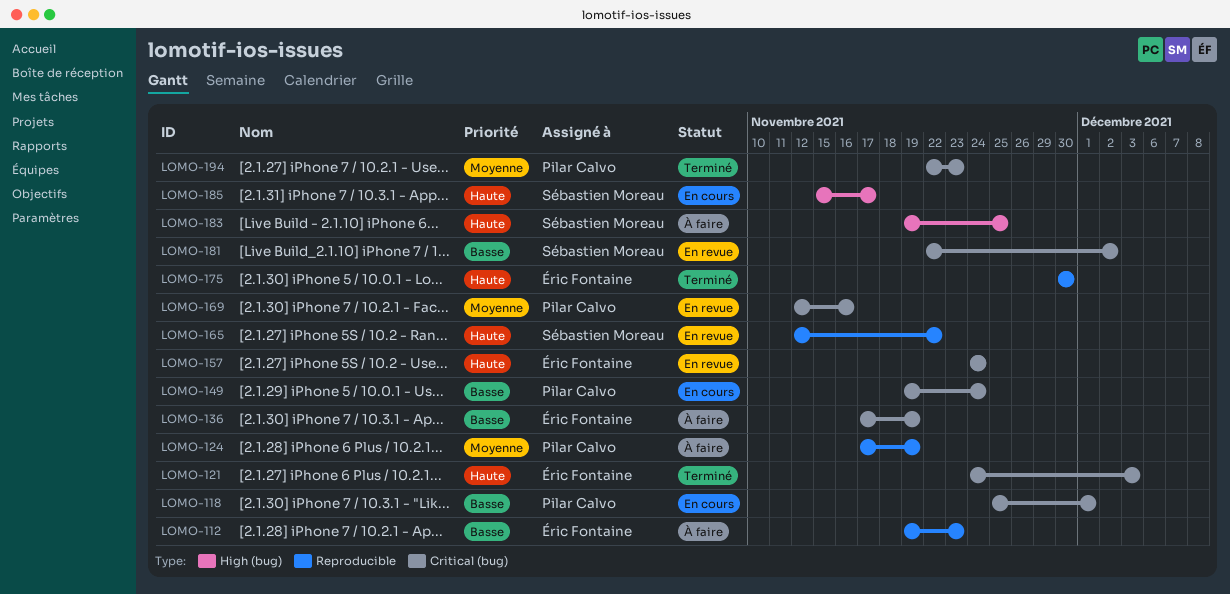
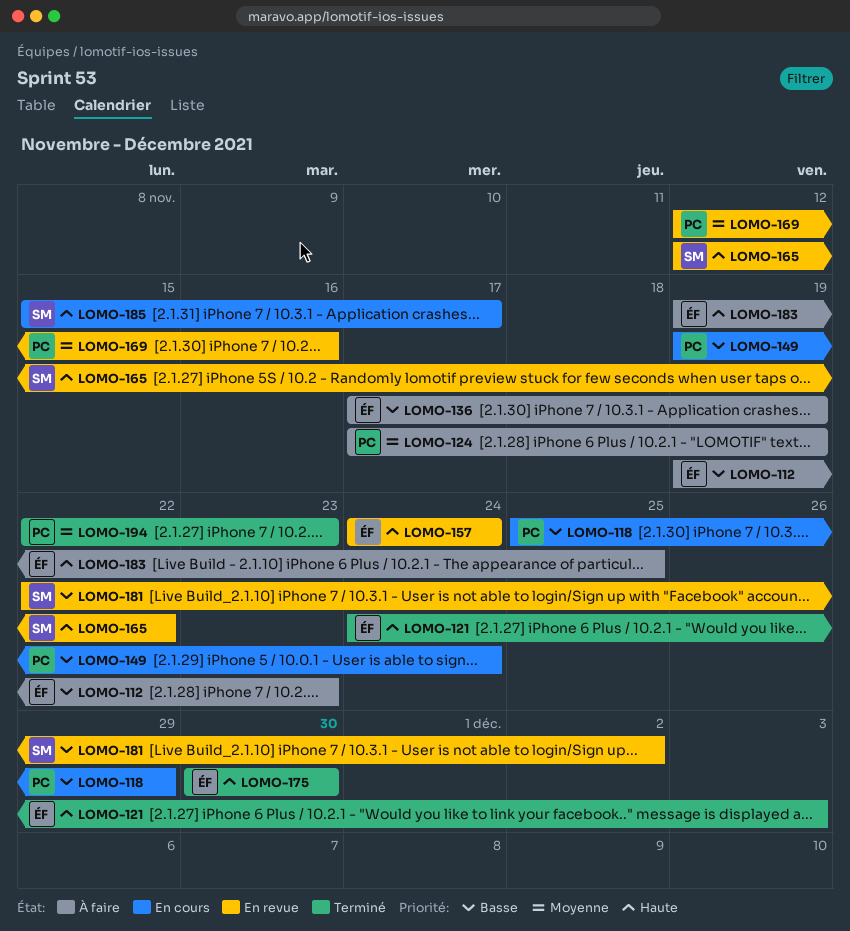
LOMO-118, due: Dec 1 -> Nov 29
LOMO-183, owner: Sébastien Moreau -> Éric Fontaine

